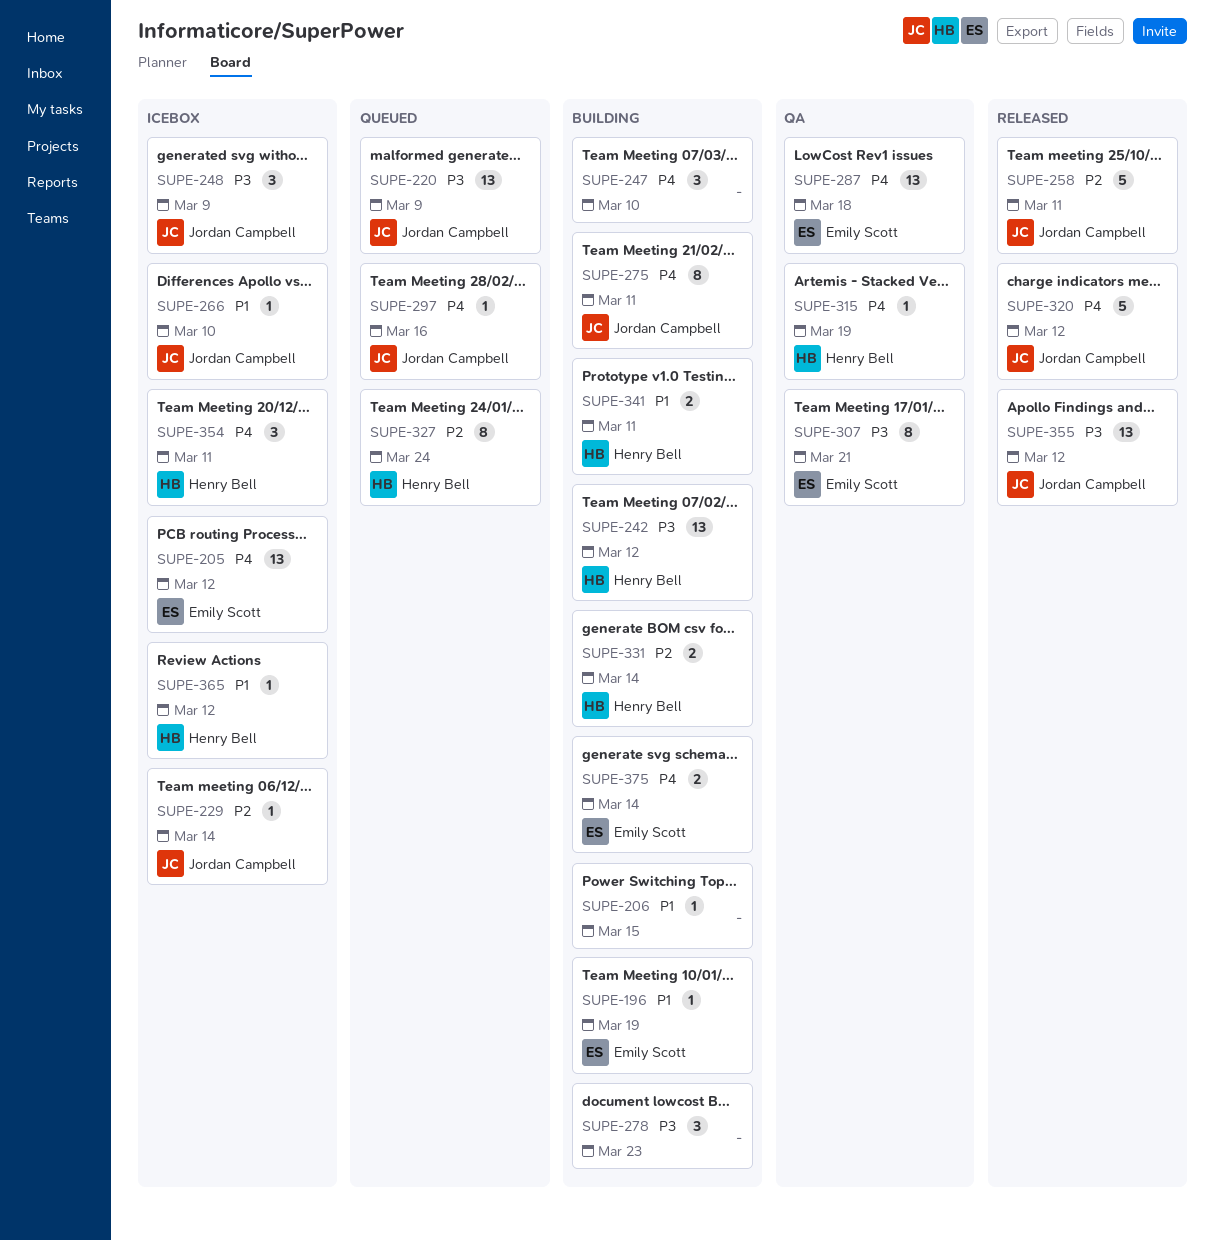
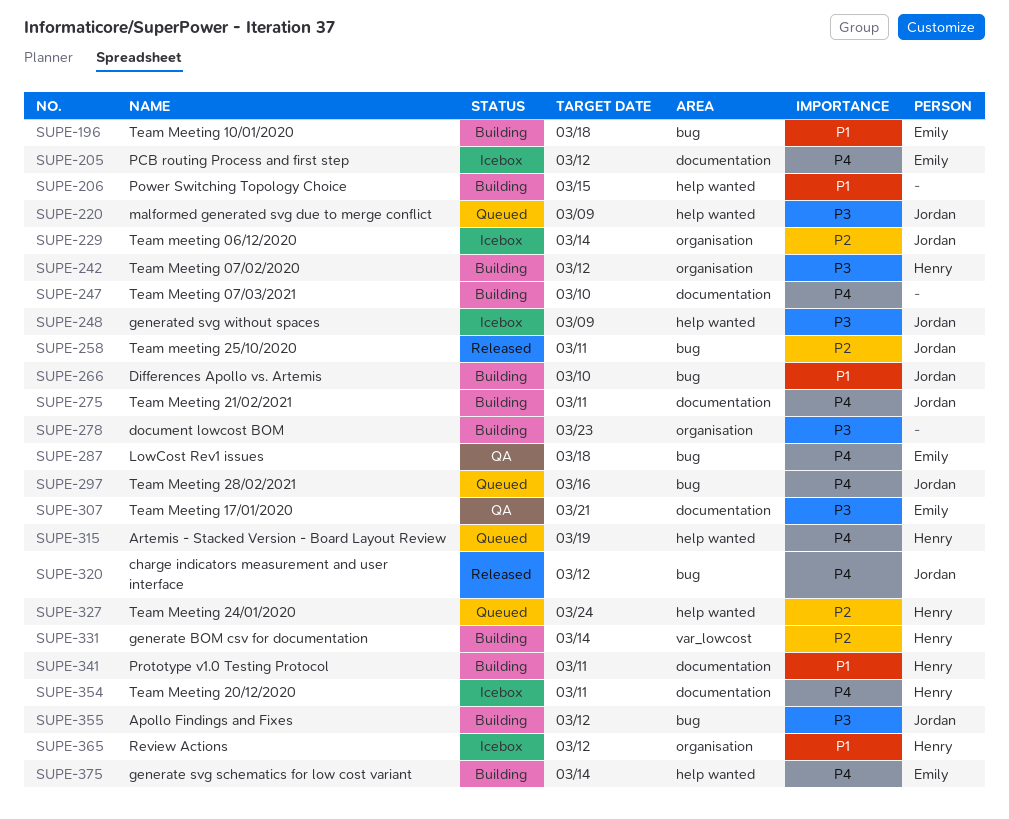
SUPE-196, due: Mar 19 -> Mar 18
SUPE-266, status: Icebox -> Building
SUPE-315, status: QA -> Queued
SUPE-355, status: Released -> Building

